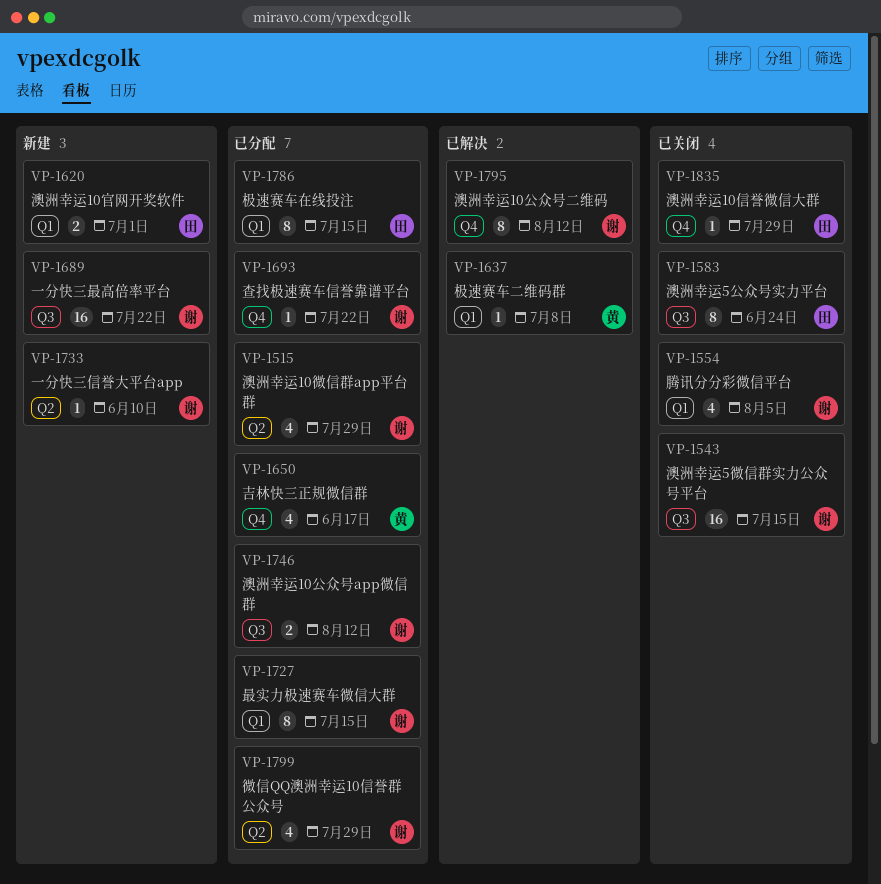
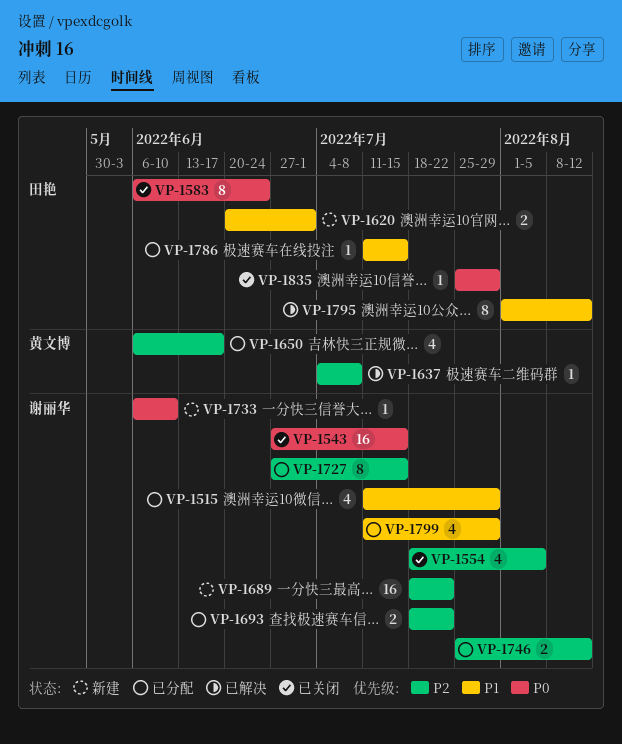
VP-1693, estimate: 1 -> 2
VP-1786, estimate: 8 -> 1
VP-1795, owner: 谢丽华 -> 田艳

